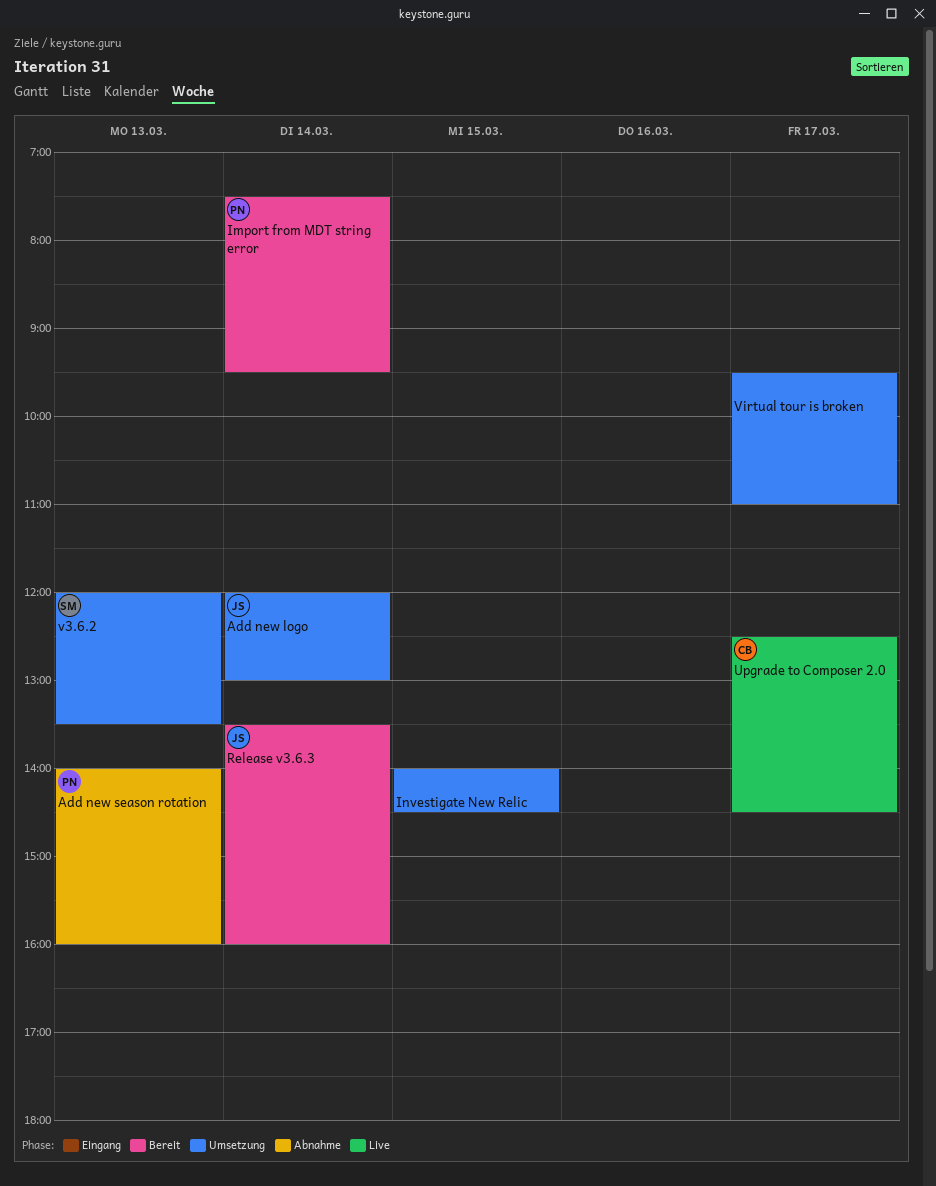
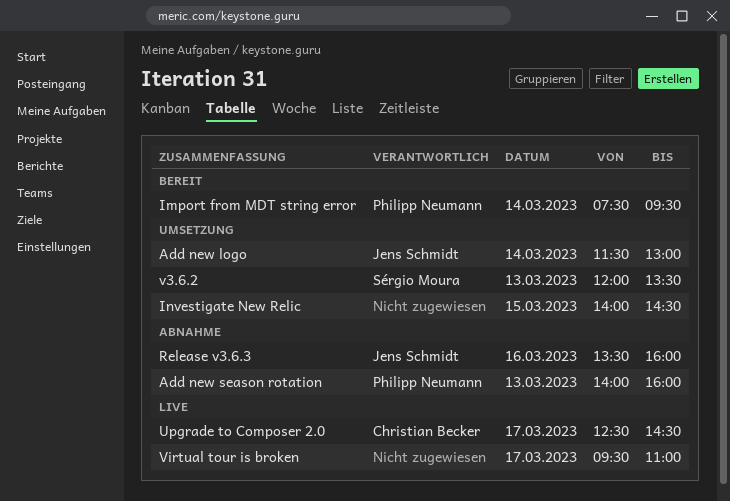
Add new logo, begins: 12:00 -> 11:30
Release v3.6.3, status: Bereit -> Abnahme
Release v3.6.3, day: Mar 14 -> Mar 16
Virtual tour is broken, status: Umsetzung -> Live

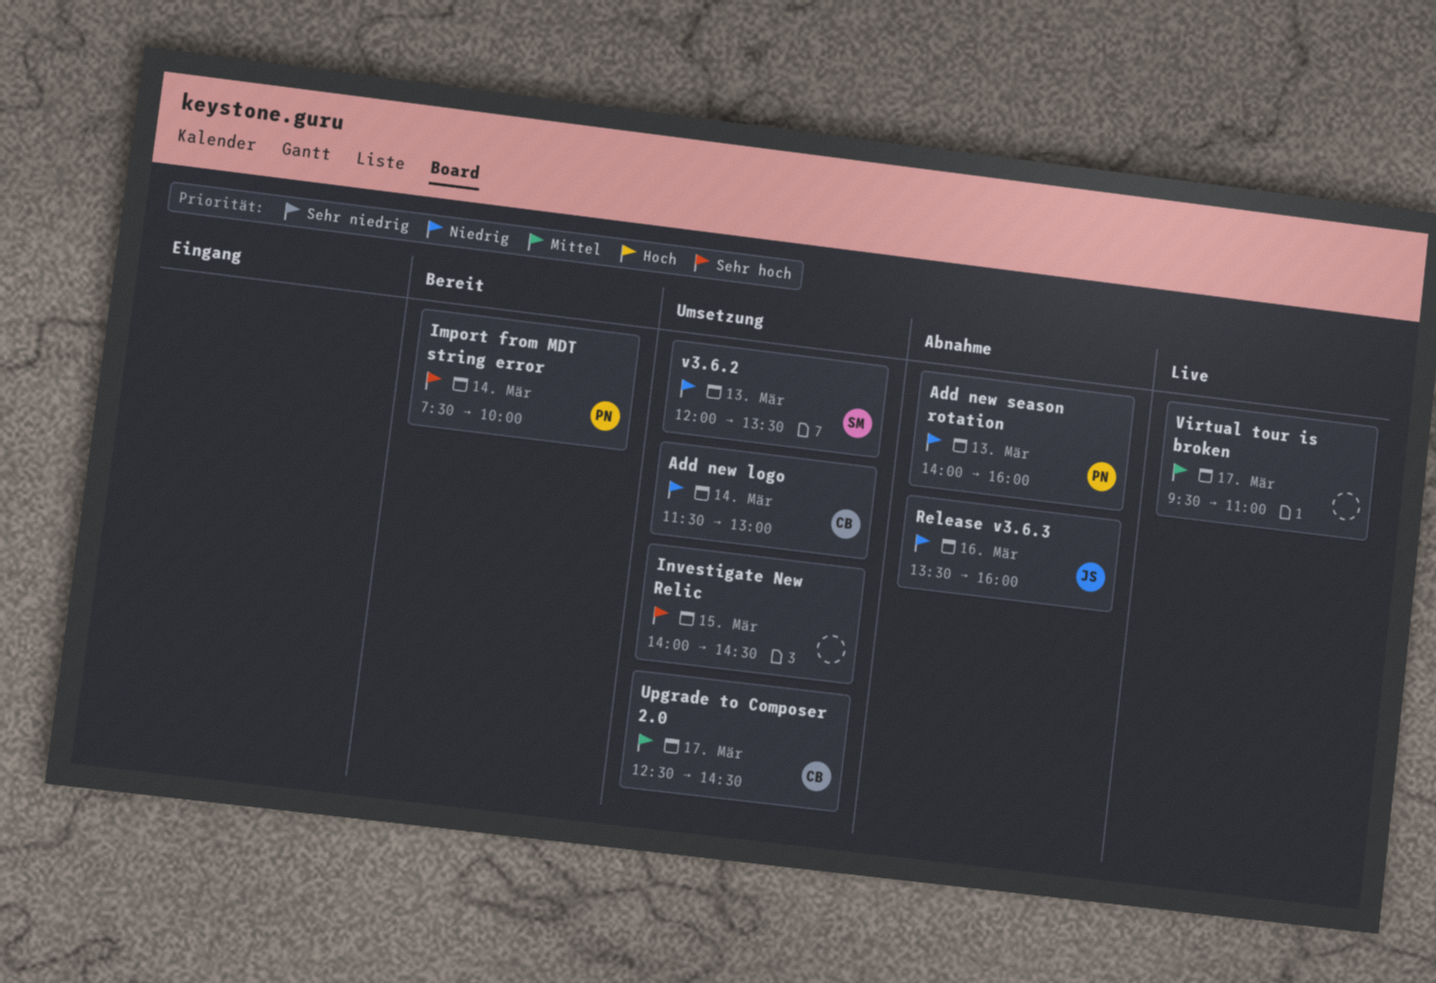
Add new logo, owner: Jens Schmidt -> Christian Becker
Import from MDT string error, ends: 09:30 -> 10:00
Upgrade to Composer 2.0, status: Live -> Umsetzung

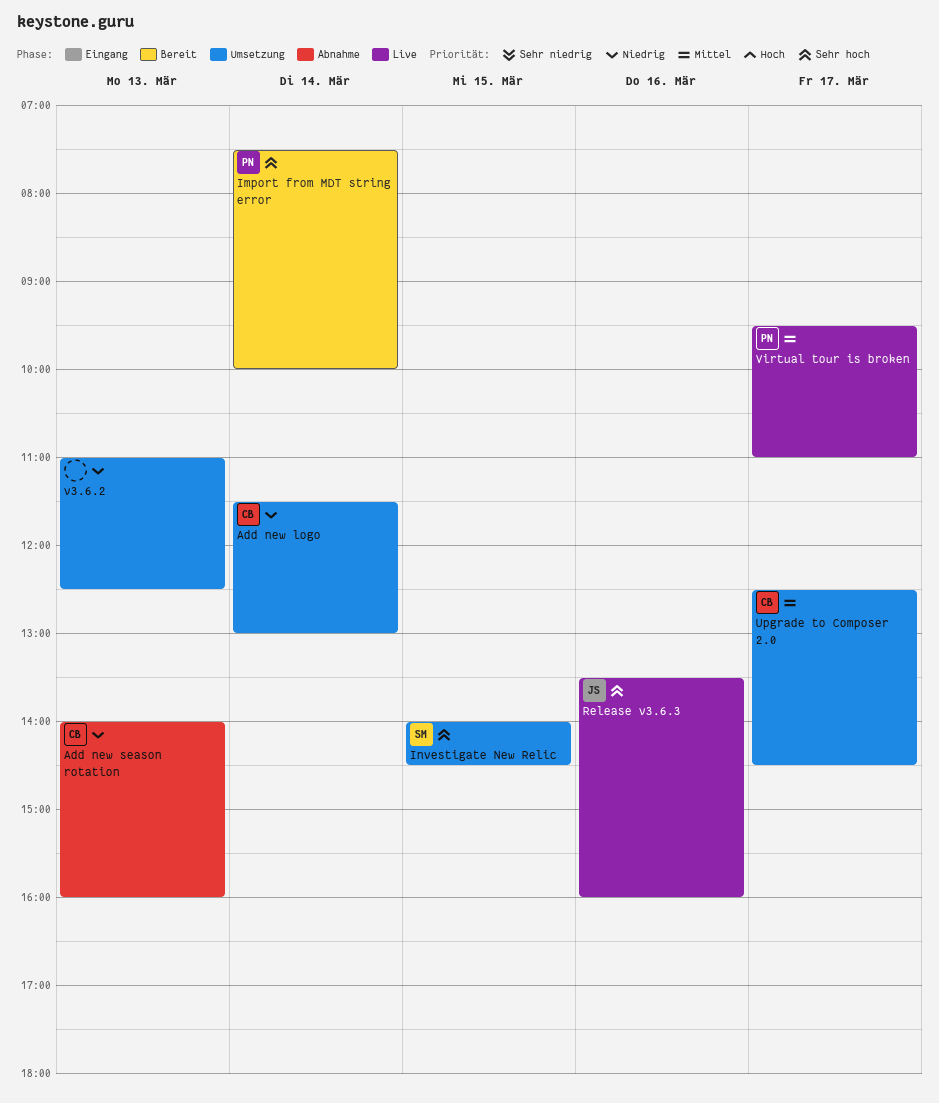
Add new season rotation, owner: PN -> CB
Investigate New Relic, owner: none -> SM
Release v3.6.3, status: Abnahme -> Live
Release v3.6.3, priority: Niedrig -> Sehr hoch
v3.6.2, owner: SM -> none
v3.6.2, begins: 12:00 -> 11:00
v3.6.2, ends: 13:30 -> 12:30
Virtual tour is broken, owner: none -> PN

